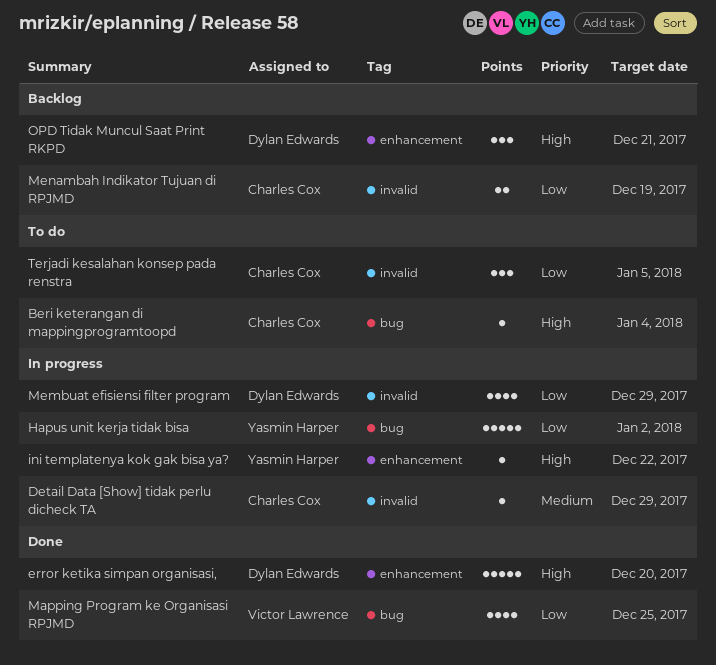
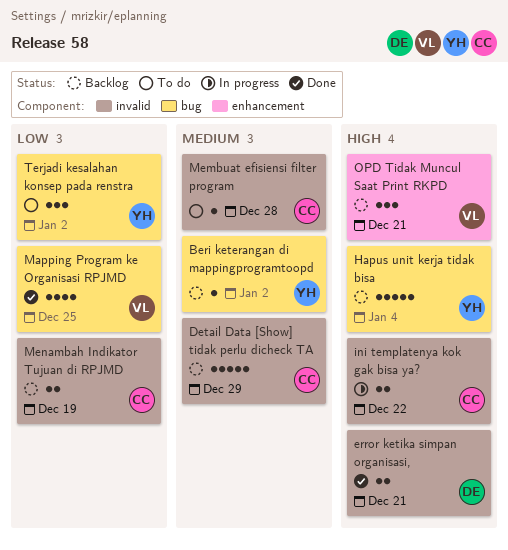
Beri keterangan di mappingprogramtoopd, status: To do -> Backlog
Beri keterangan di mappingprogramtoopd, owner: Charles Cox -> Yasmin Harper
Beri keterangan di mappingprogramtoopd, priority: High -> Medium
Beri keterangan di mappingprogramtoopd, due: Jan 4 -> Jan 2
Detail Data [Show] tidak perlu dicheck TA, status: In progress -> Backlog
Detail Data [Show] tidak perlu dicheck TA, estimate: 1 -> 5
error ketika simpan organisasi,, label: enhancement -> invalid
error ketika simpan organisasi,, estimate: 5 -> 2
error ketika simpan organisasi,, due: Dec 20 -> Dec 21
Hapus unit kerja tidak bisa, status: In progress -> Backlog
Hapus unit kerja tidak bisa, priority: Low -> High
Hapus unit kerja tidak bisa, due: Jan 2 -> Jan 4
ini templatenya kok gak bisa ya?, owner: Yasmin Harper -> Charles Cox
ini templatenya kok gak bisa ya?, label: enhancement -> invalid
ini templatenya kok gak bisa ya?, estimate: 1 -> 2
Membuat efisiensi filter program, status: In progress -> To do
Membuat efisiensi filter program, owner: Dylan Edwards -> Charles Cox
Membuat efisiensi filter program, priority: Low -> Medium
Membuat efisiensi filter program, estimate: 4 -> 1
Membuat efisiensi filter program, due: Dec 29 -> Dec 28
OPD Tidak Muncul Saat Print RKPD, owner: Dylan Edwards -> Victor Lawrence
Terjadi kesalahan konsep pada renstra, owner: Charles Cox -> Yasmin Harper
Terjadi kesalahan konsep pada renstra, label: invalid -> bug
Terjadi kesalahan konsep pada renstra, due: Jan 5 -> Jan 2

